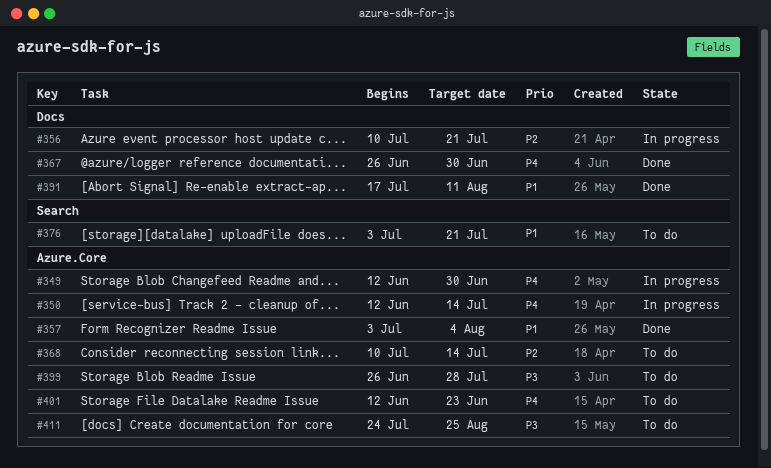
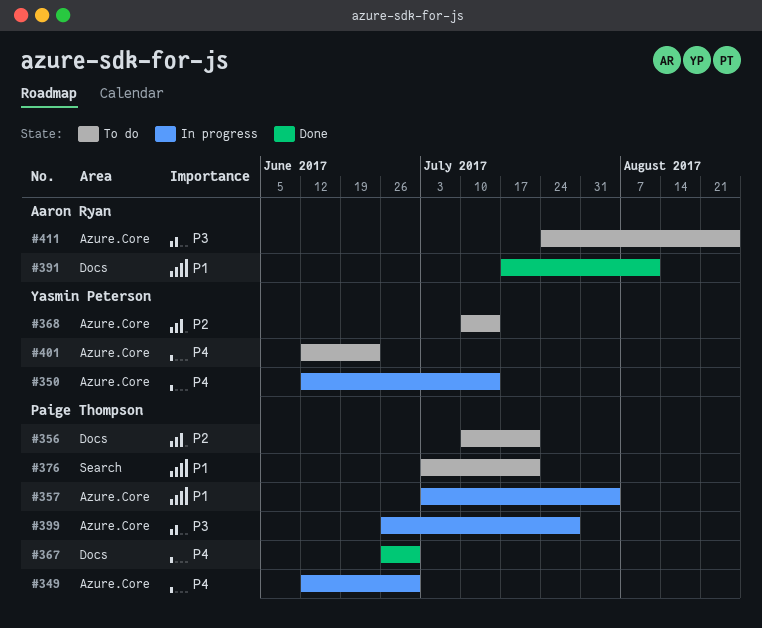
#356, status: In progress -> To do
#357, status: Done -> In progress
#399, status: To do -> In progress

